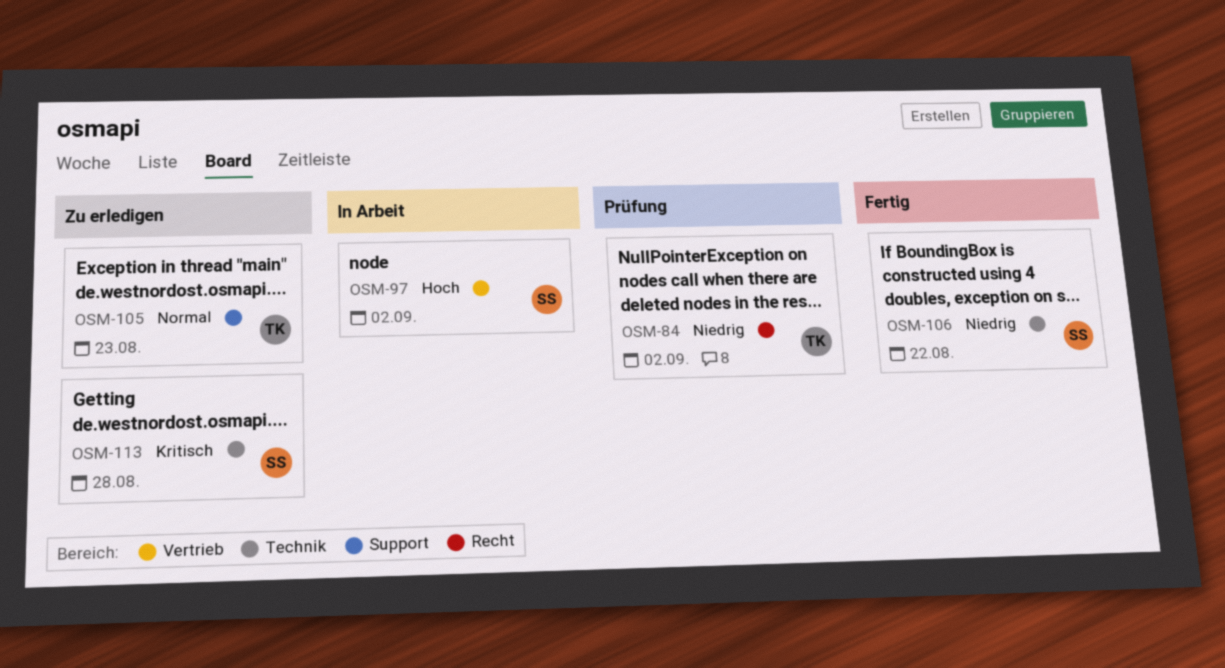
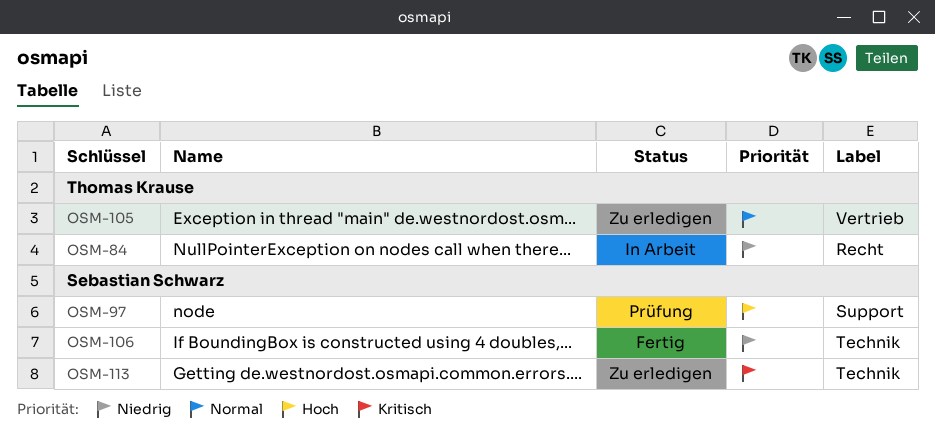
OSM-84, status: Prüfung -> In Arbeit
OSM-97, status: In Arbeit -> Prüfung
OSM-97, label: Vertrieb -> Support
OSM-105, label: Support -> Vertrieb

